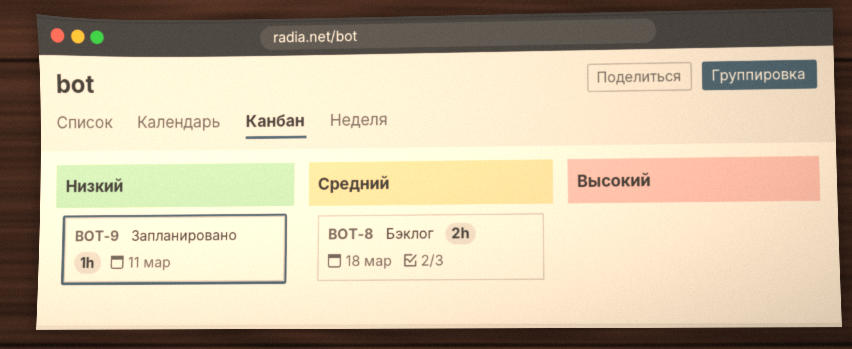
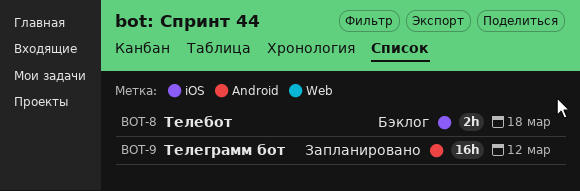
BOT-9, estimate: 1h -> 16h
BOT-9, due: Mar 11 -> Mar 12

